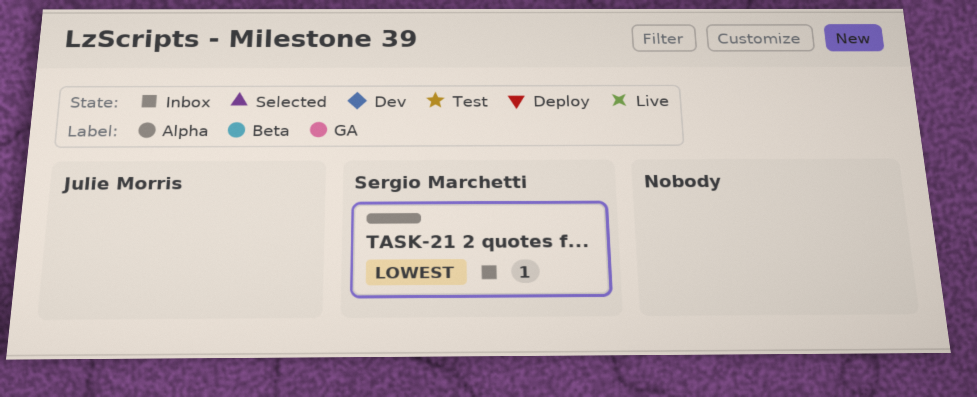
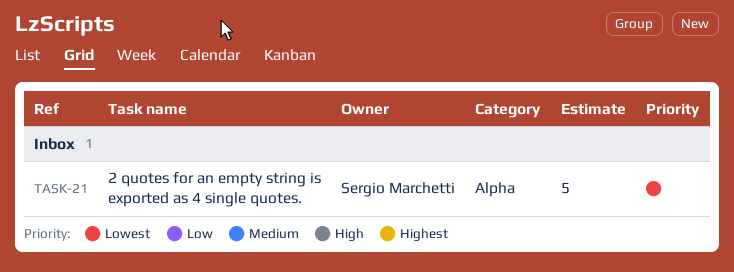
TASK-21, estimate: 1 -> 5

